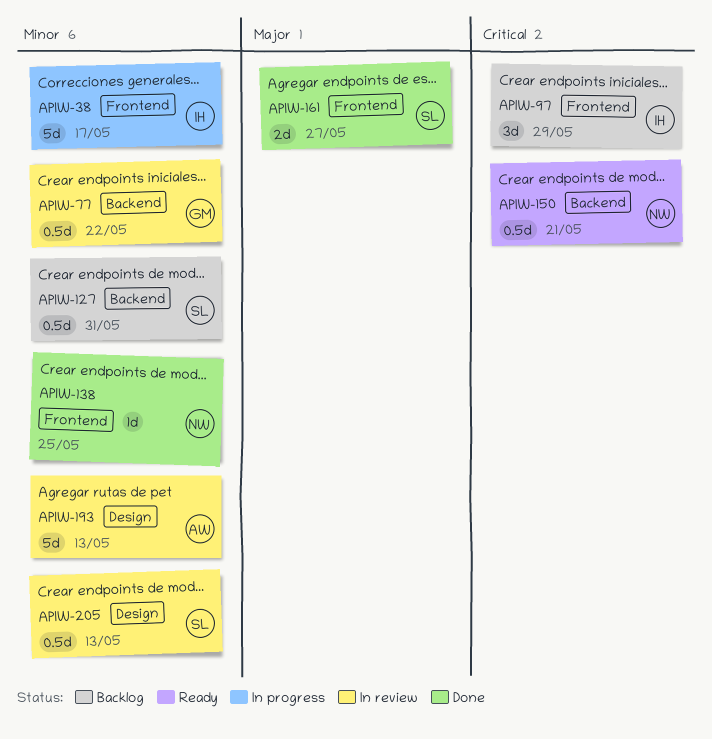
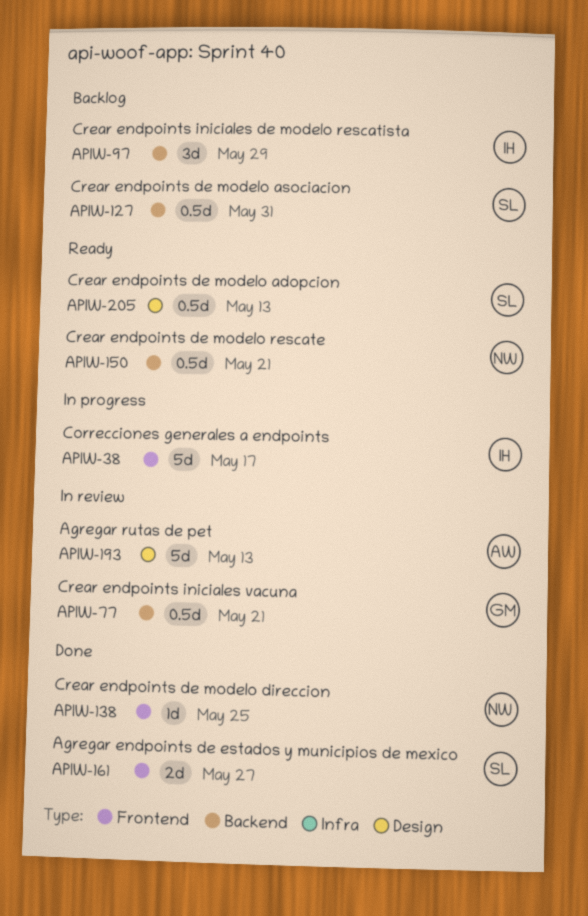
APIW-77, due: May 22 -> May 21
APIW-97, label: Frontend -> Backend
APIW-205, status: In review -> Ready

